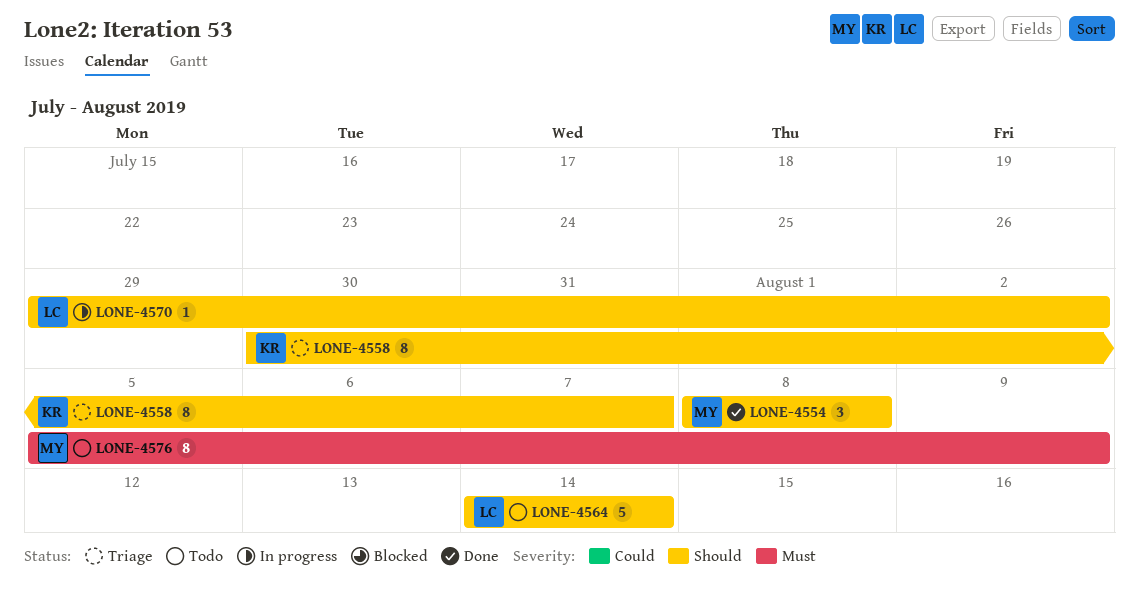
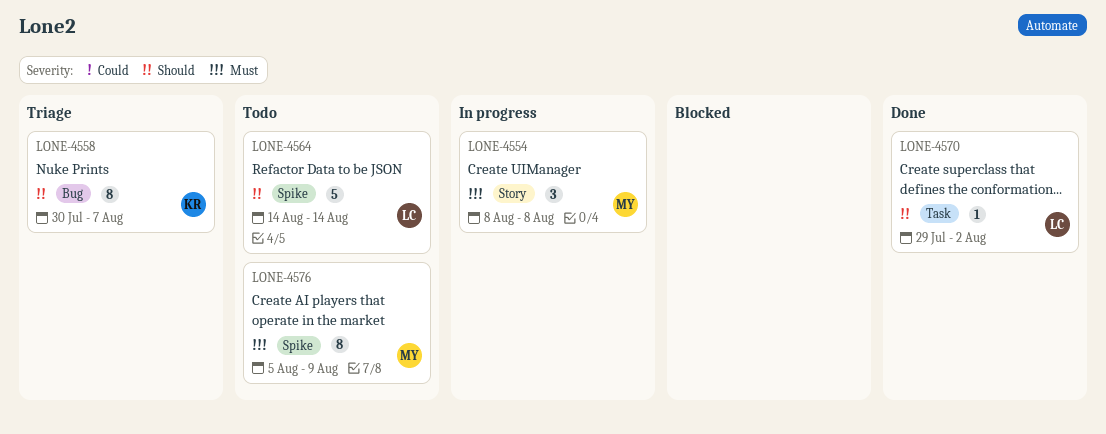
LONE-4554, status: Done -> In progress
LONE-4554, priority: Should -> Must
LONE-4570, status: In progress -> Done

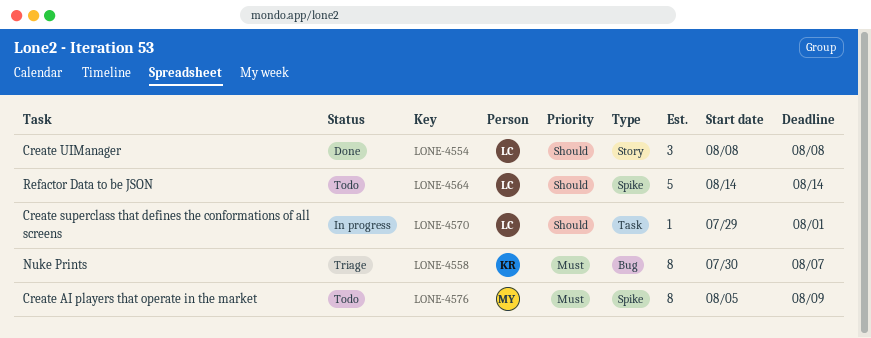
LONE-4554, status: In progress -> Done
LONE-4554, owner: MY -> LC
LONE-4554, priority: Must -> Should
LONE-4558, priority: Should -> Must
LONE-4570, status: Done -> In progress
LONE-4570, due: Aug 2 -> Aug 1

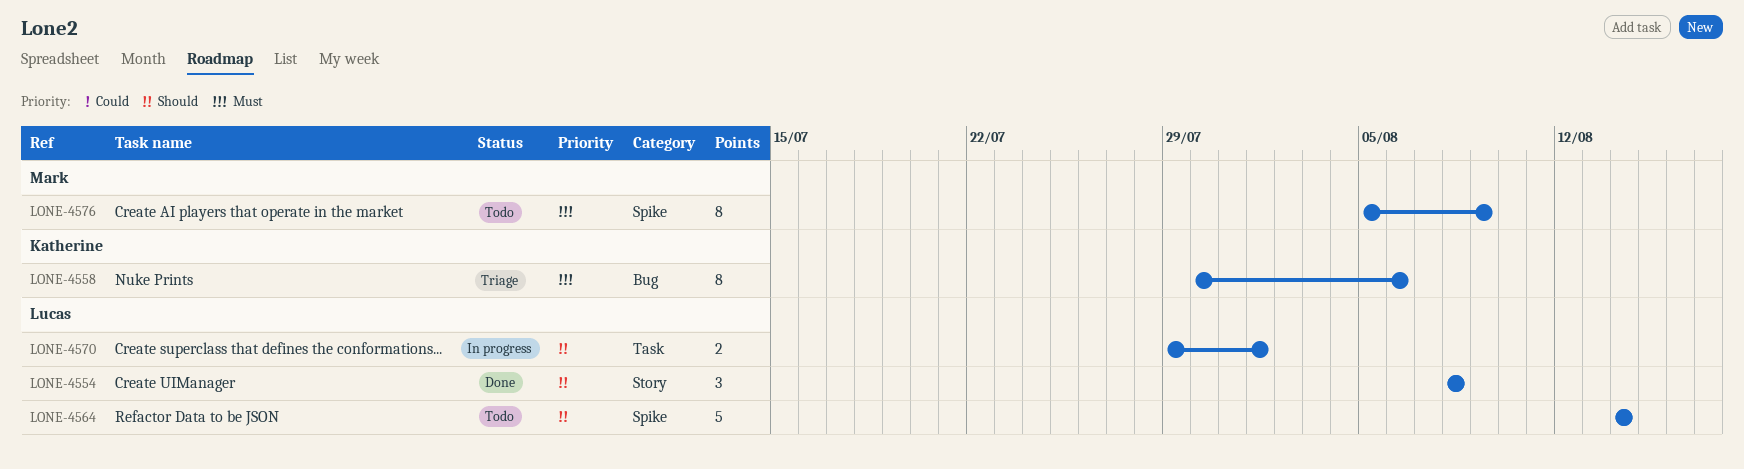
LONE-4558, due: Aug 7 -> Aug 6
LONE-4570, estimate: 1 -> 2

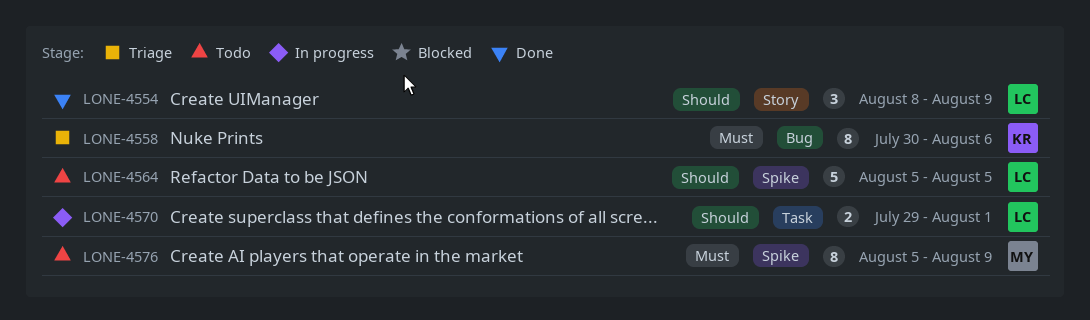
LONE-4554, due: Aug 8 -> Aug 9
LONE-4564, start: Aug 14 -> Aug 5
LONE-4564, due: Aug 14 -> Aug 5

